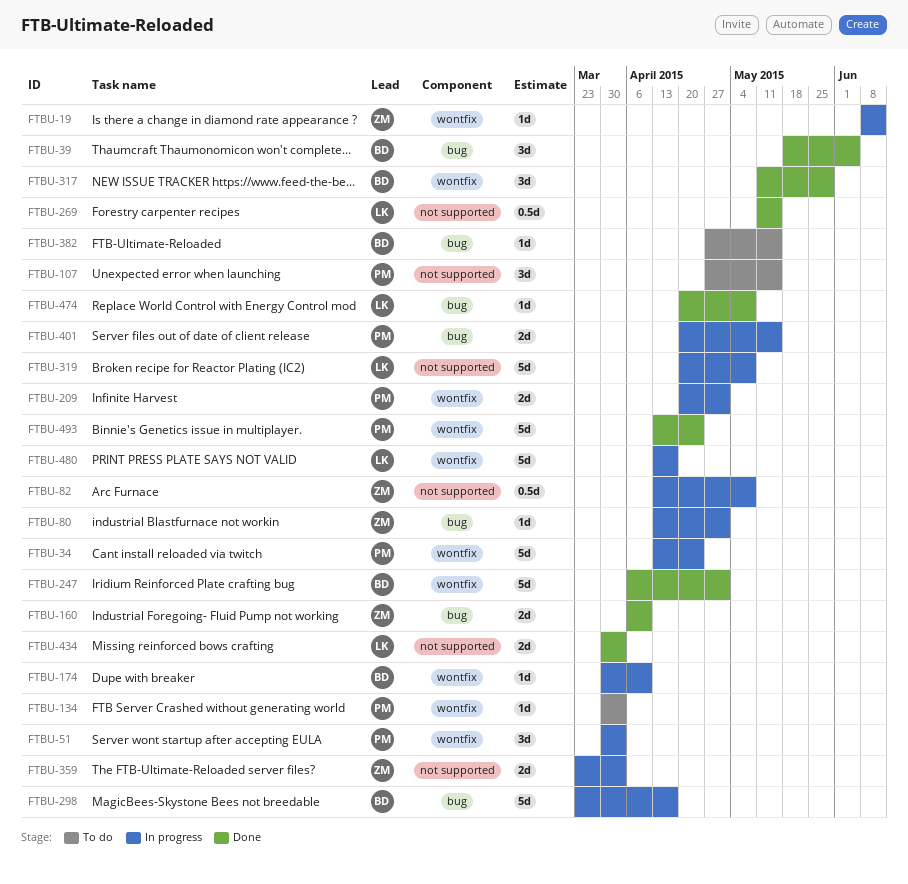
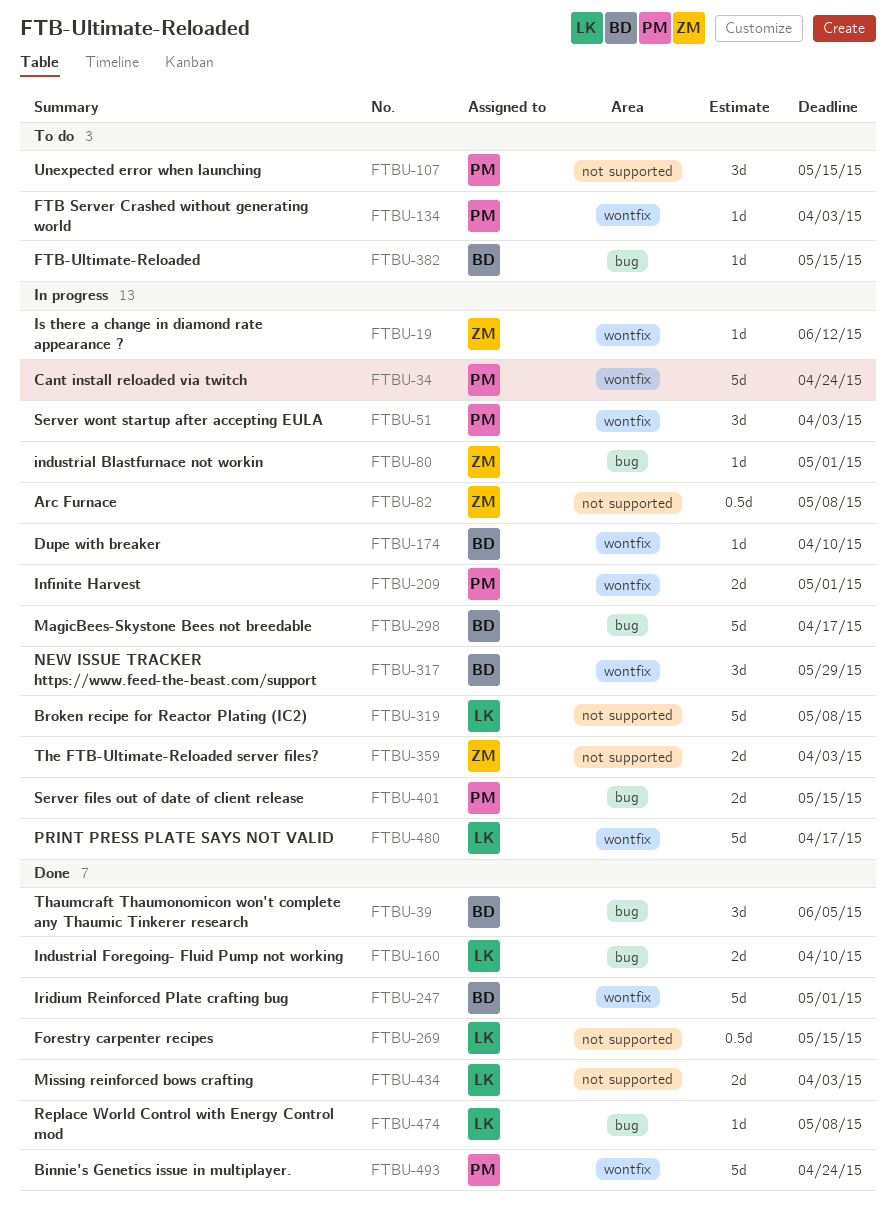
FTBU-160, owner: ZM -> LK
FTBU-317, status: Done -> In progress

